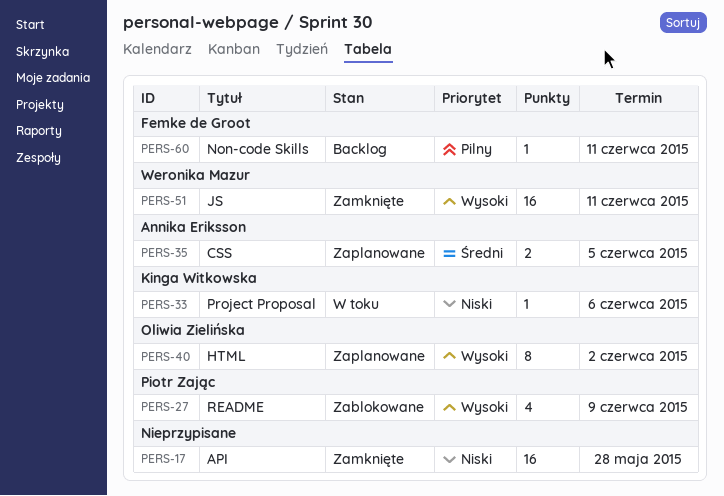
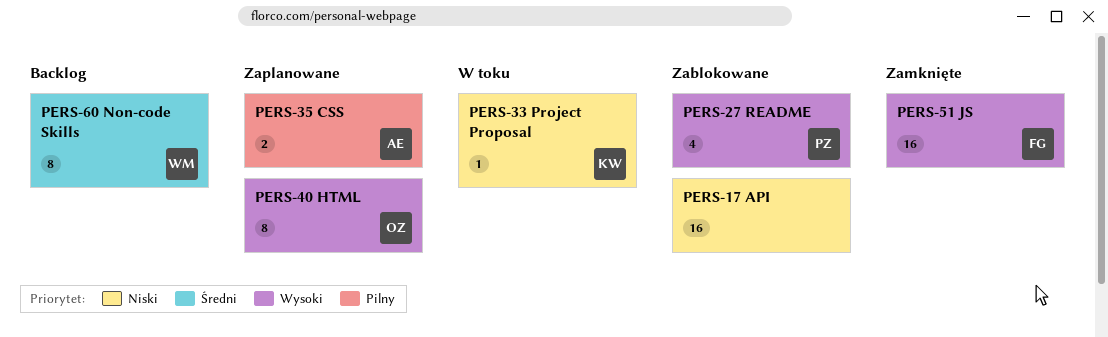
PERS-17, status: Zamknięte -> Zablokowane
PERS-35, priority: Średni -> Pilny
PERS-51, owner: Weronika Mazur -> Femke de Groot
PERS-60, owner: Femke de Groot -> Weronika Mazur
PERS-60, priority: Pilny -> Średni
PERS-60, estimate: 1 -> 8

